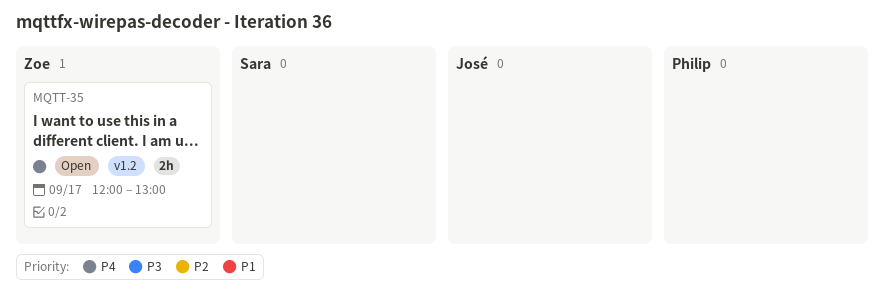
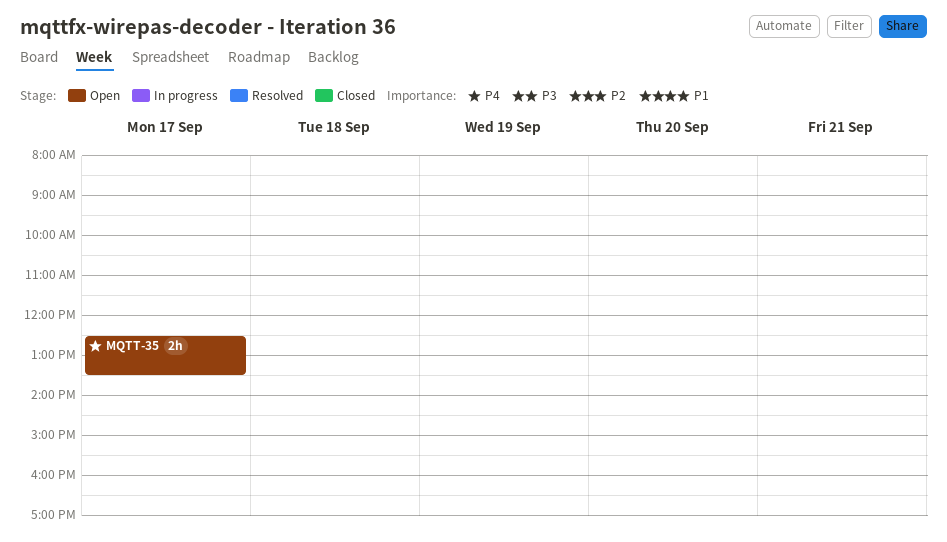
MQTT-35, begins: 12:00 -> 12:30
MQTT-35, ends: 13:00 -> 13:30

